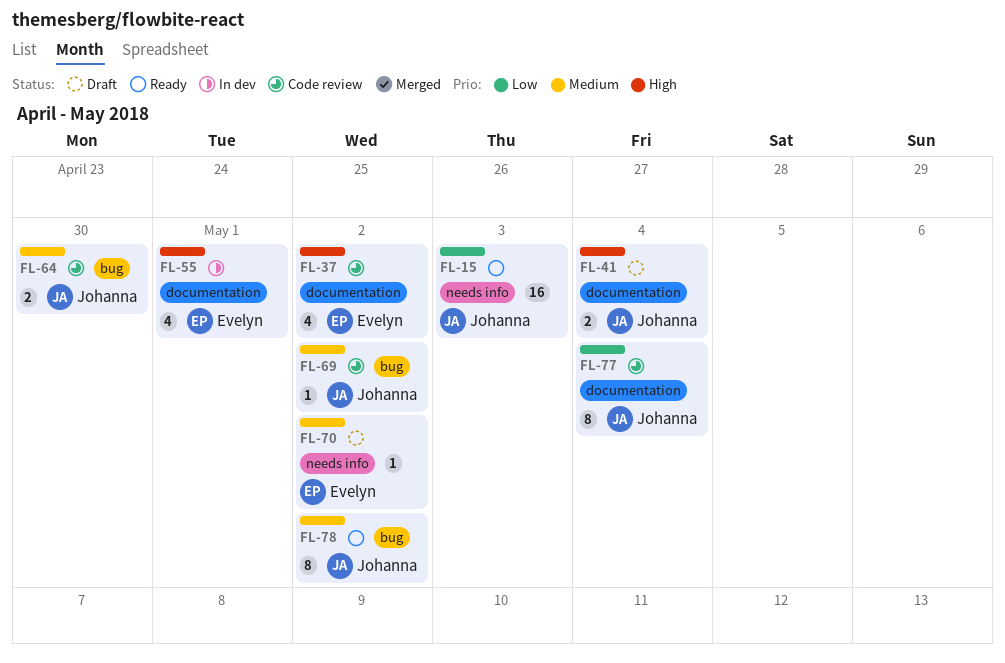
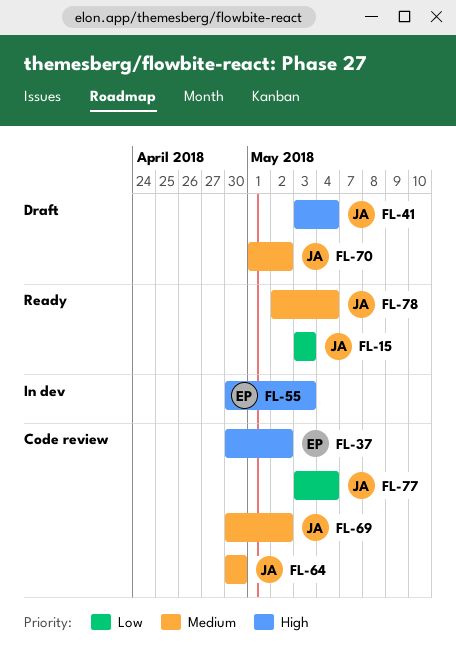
FL-55, due: May 1 -> May 3
FL-70, owner: Evelyn -> Johanna
FL-78, due: May 2 -> May 4

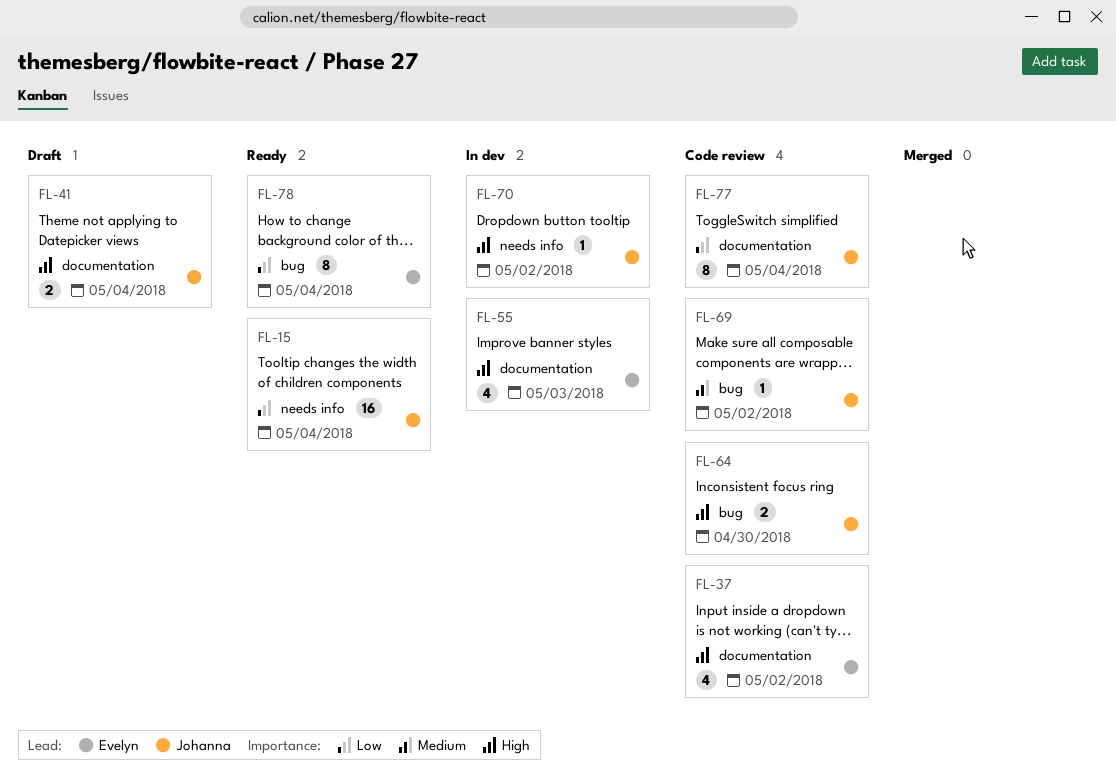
FL-15, due: May 3 -> May 4
FL-64, priority: Medium -> High
FL-70, status: Draft -> In dev
FL-70, priority: Medium -> High
FL-78, owner: Johanna -> Evelyn
FL-78, priority: Medium -> Low

